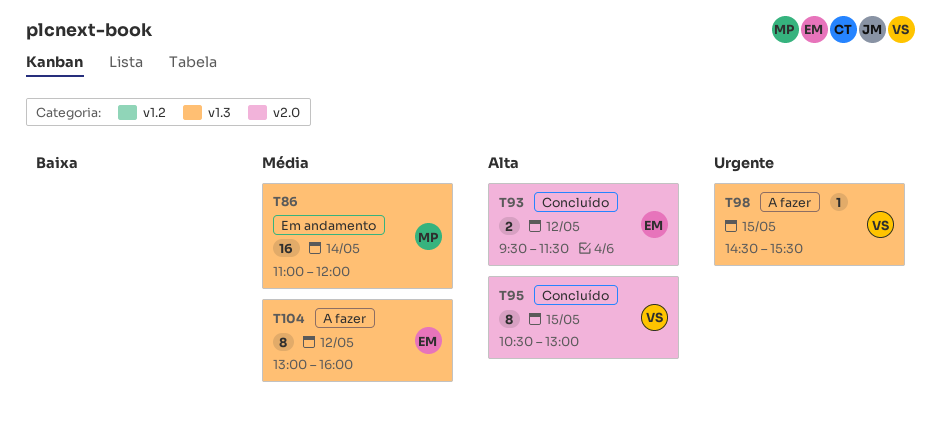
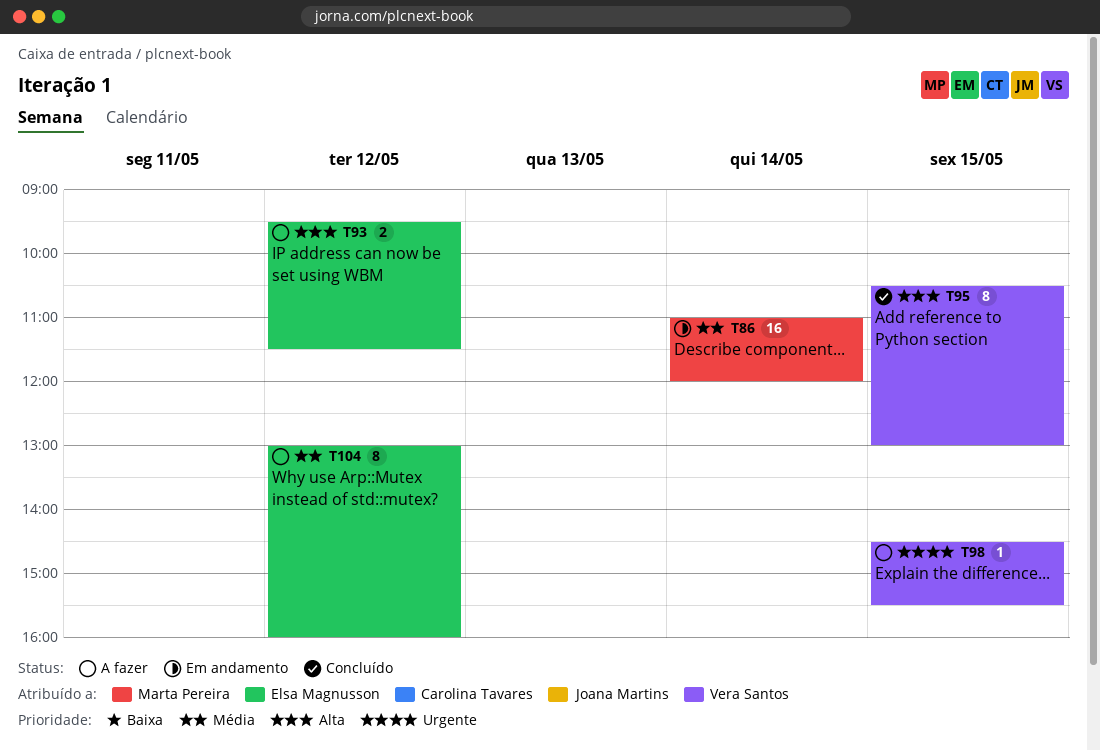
T93, status: Concluído -> A fazer

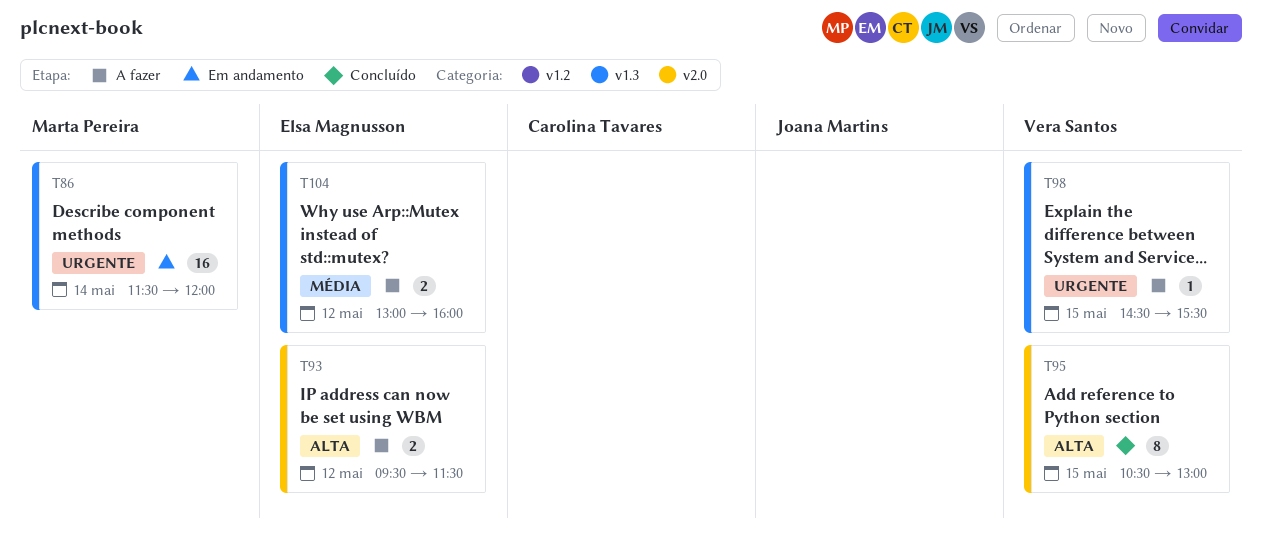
T86, priority: Média -> Urgente
T86, begins: 11:00 -> 11:30
T104, estimate: 8 -> 2

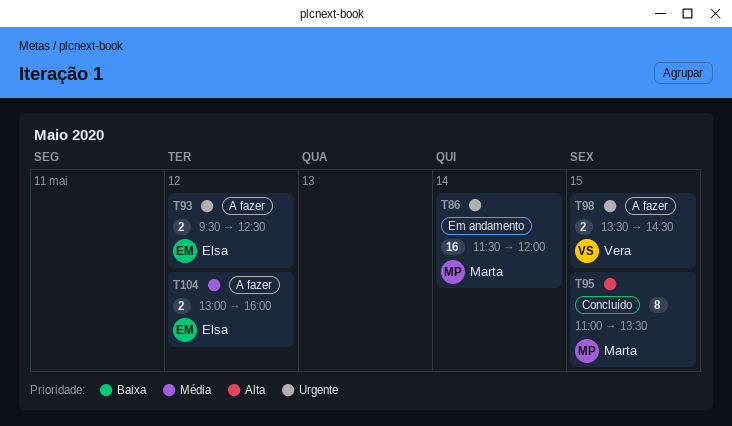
T93, priority: Alta -> Urgente
T93, ends: 11:30 -> 12:30
T95, owner: Vera Santos -> Marta Pereira
T95, begins: 10:30 -> 11:00
T95, ends: 13:00 -> 13:30
T98, estimate: 1 -> 2
T98, begins: 14:30 -> 13:30
T98, ends: 15:30 -> 14:30

